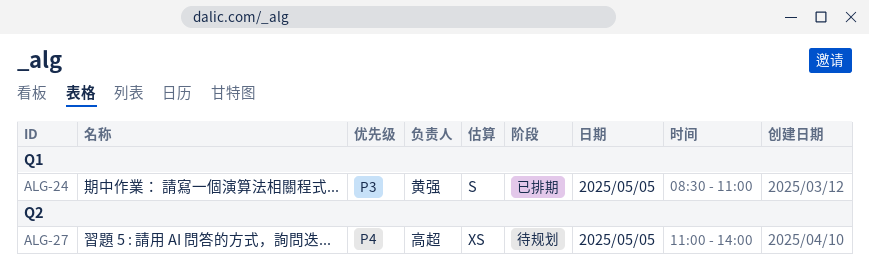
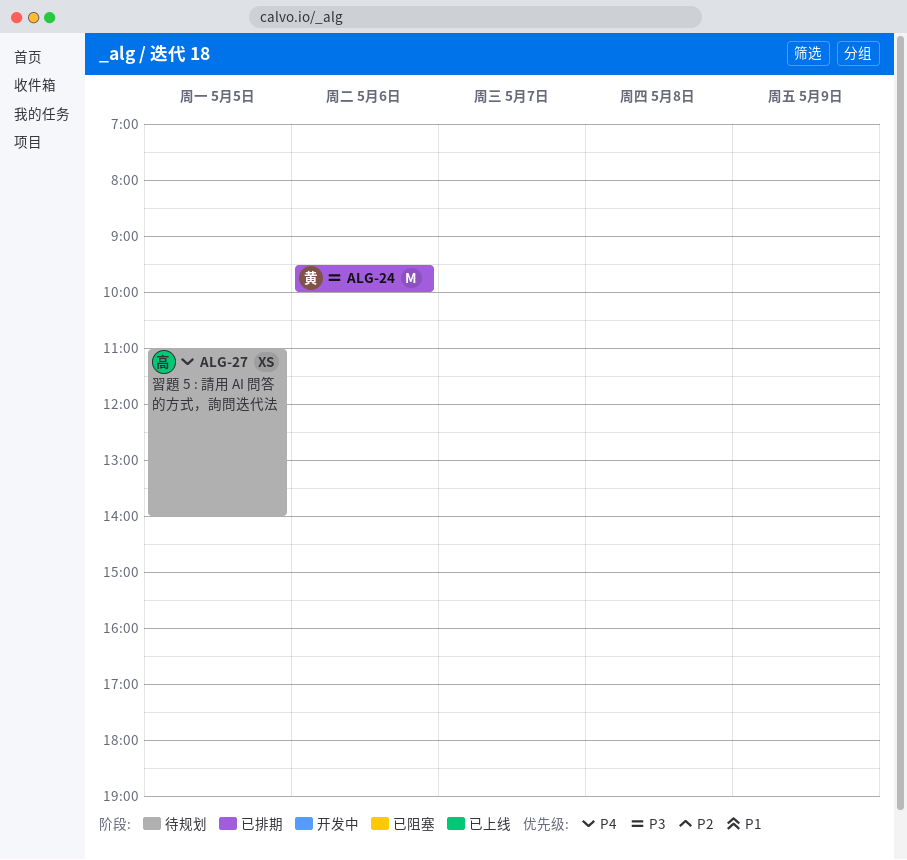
ALG-24, estimate: S -> M
ALG-24, day: May 5 -> May 6
ALG-24, begins: 08:30 -> 09:30
ALG-24, ends: 11:00 -> 10:00

